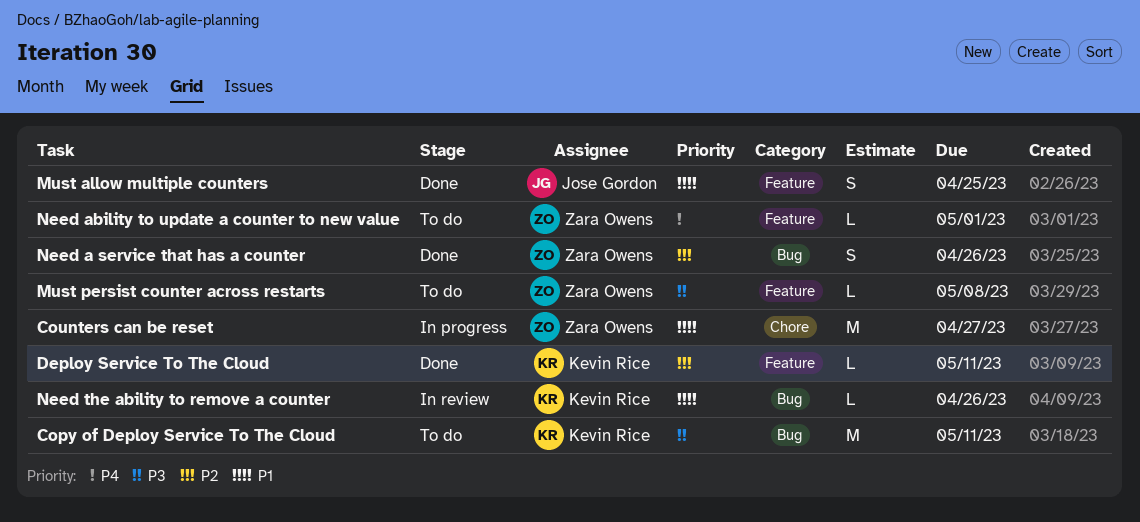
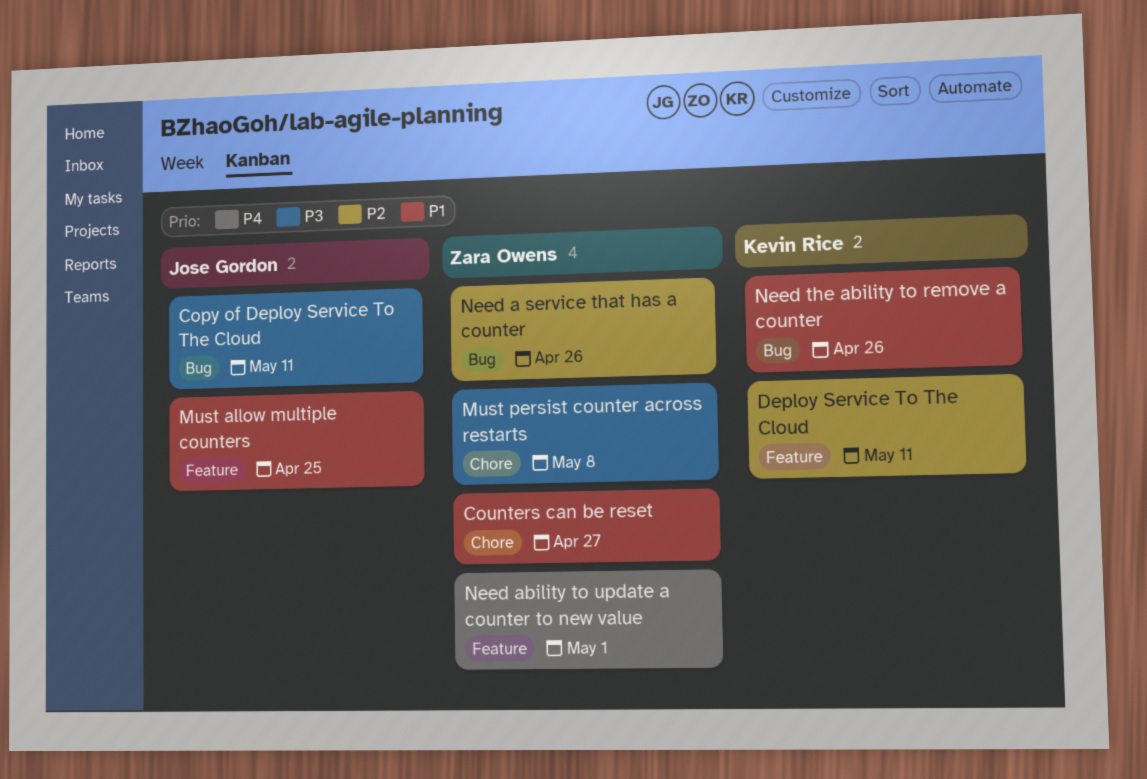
Copy of Deploy Service To The Cloud, owner: Kevin Rice -> Jose Gordon
Must persist counter across restarts, label: Feature -> Chore

